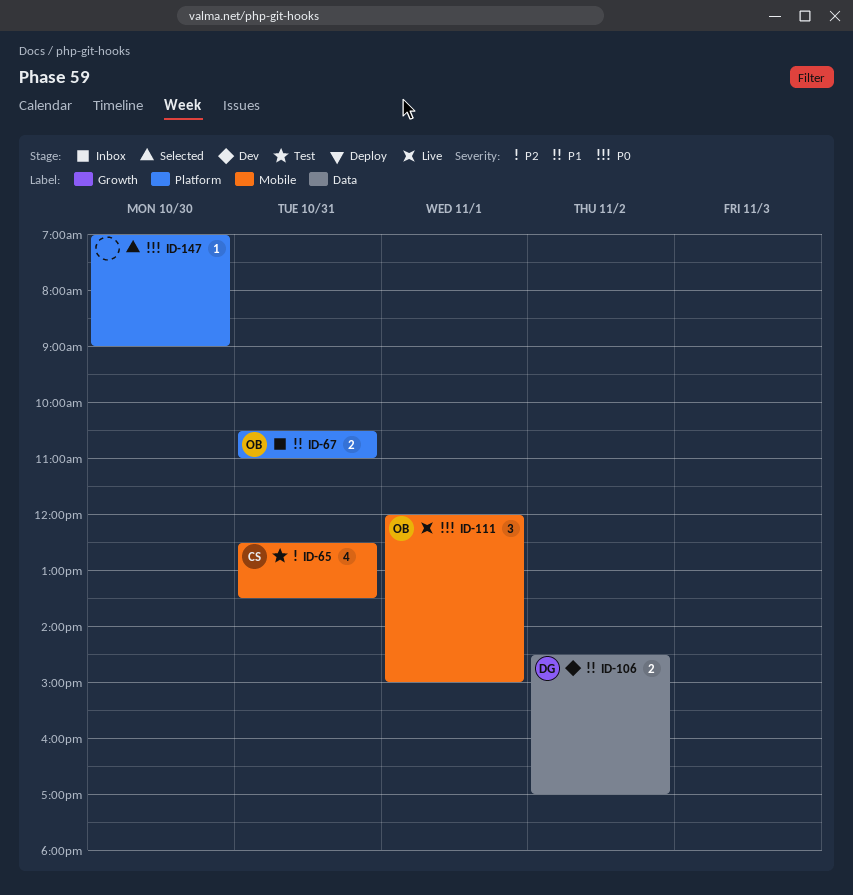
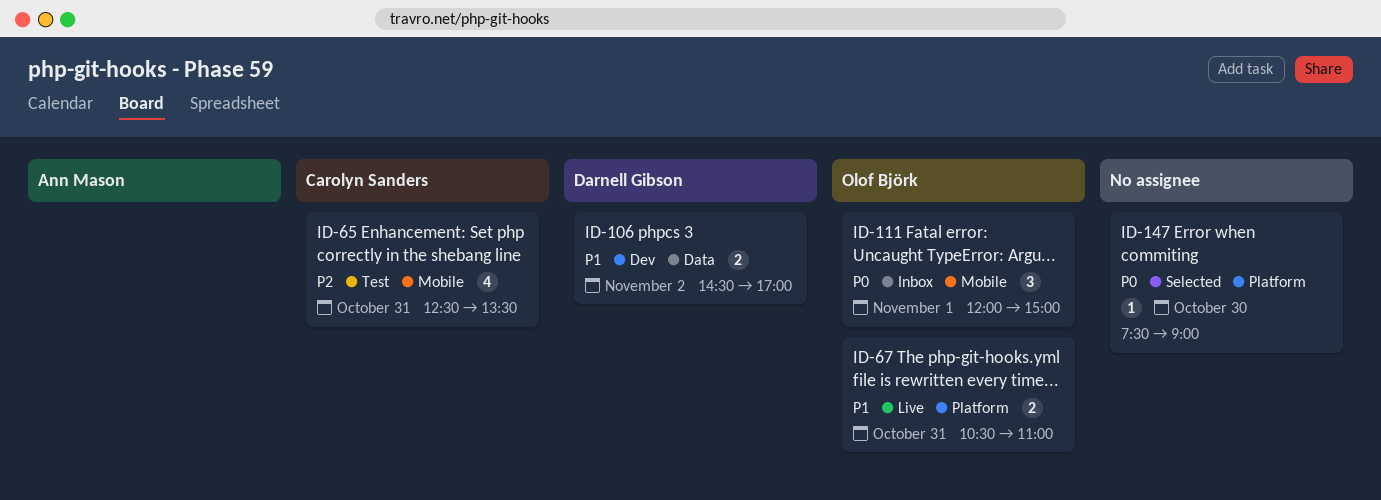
ID-67, status: Inbox -> Live
ID-111, status: Live -> Inbox
ID-147, begins: 07:00 -> 07:30

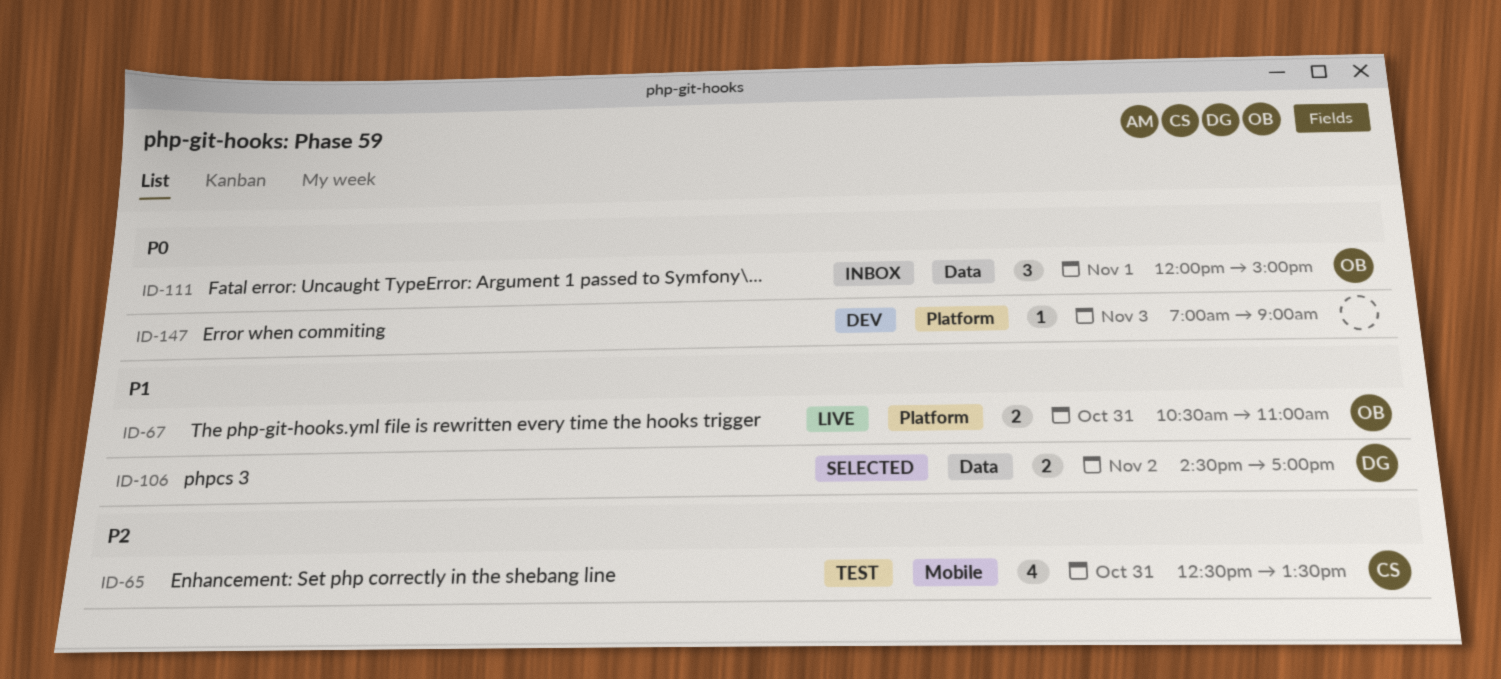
ID-106, status: Dev -> Selected
ID-111, label: Mobile -> Data
ID-147, status: Selected -> Dev
ID-147, day: Oct 30 -> Nov 3
ID-147, begins: 07:30 -> 07:00

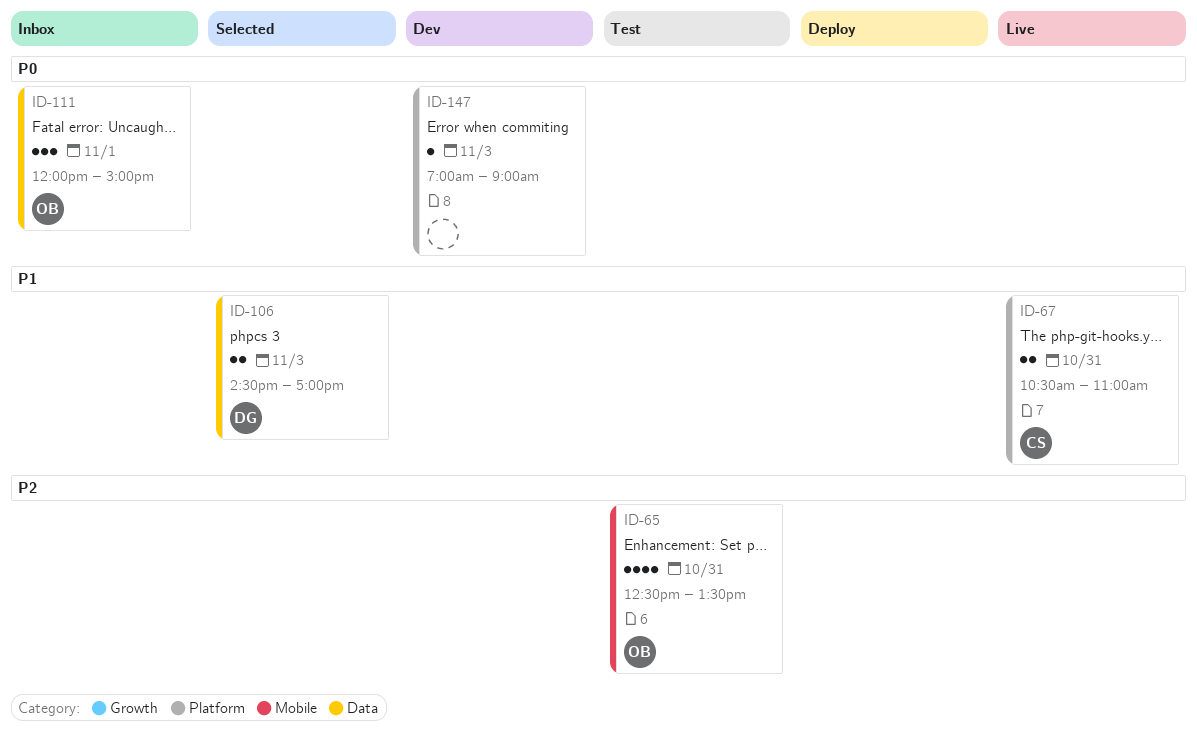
ID-65, owner: CS -> OB
ID-67, owner: OB -> CS
ID-106, day: Nov 2 -> Nov 3

